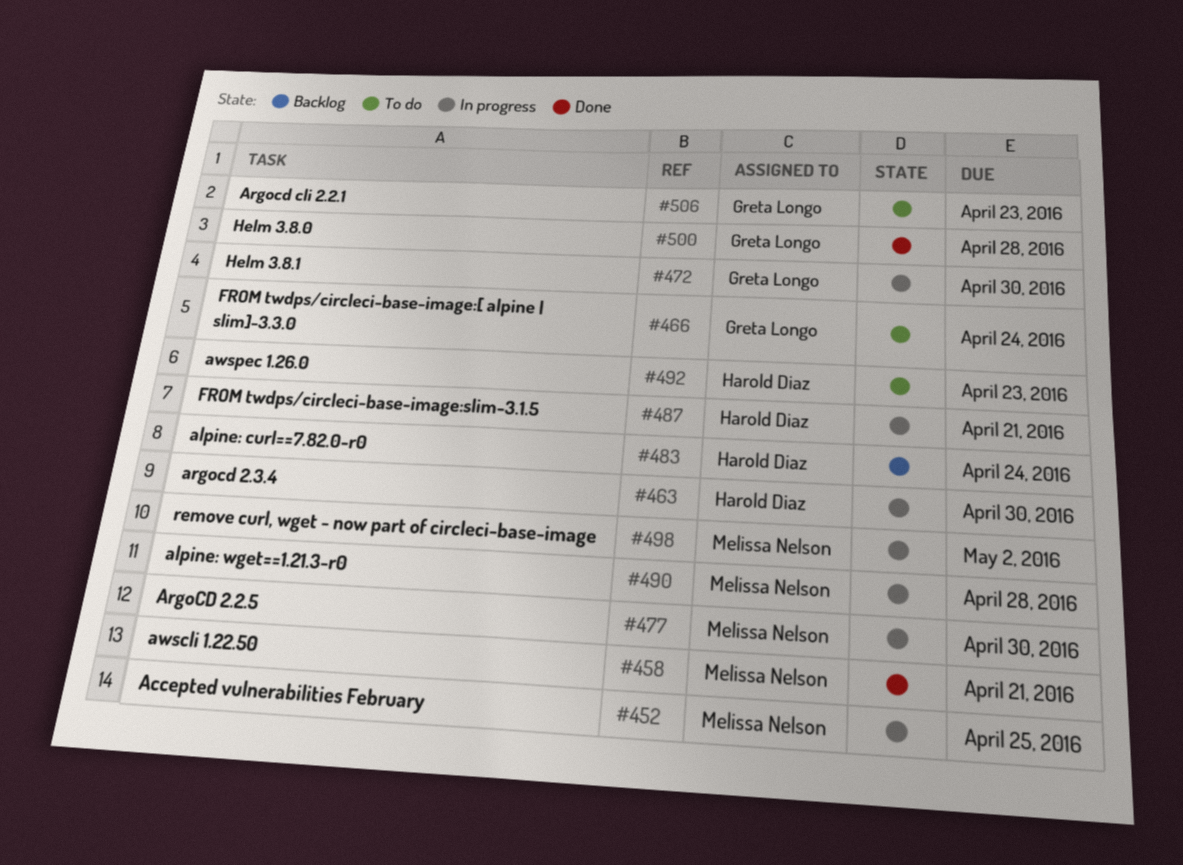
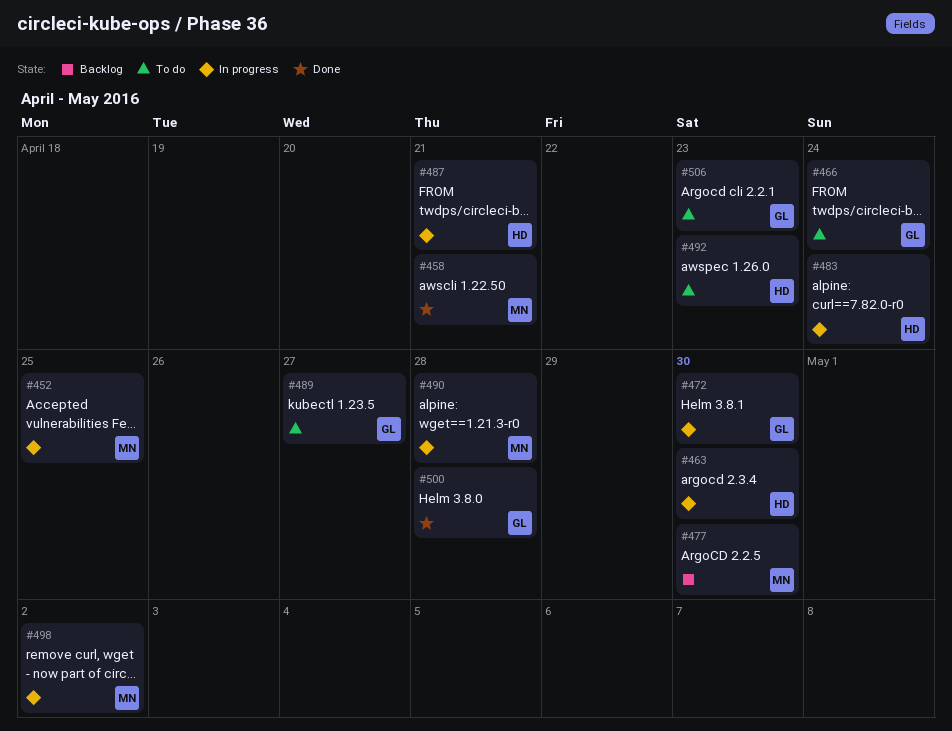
#477, status: In progress -> Backlog
#483, status: Backlog -> In progress
#489: none -> present

